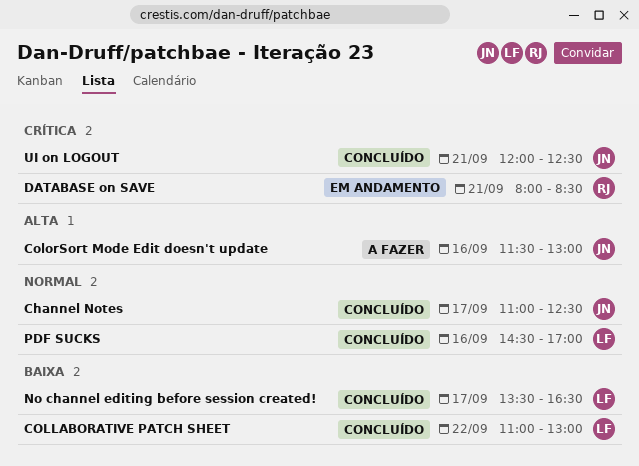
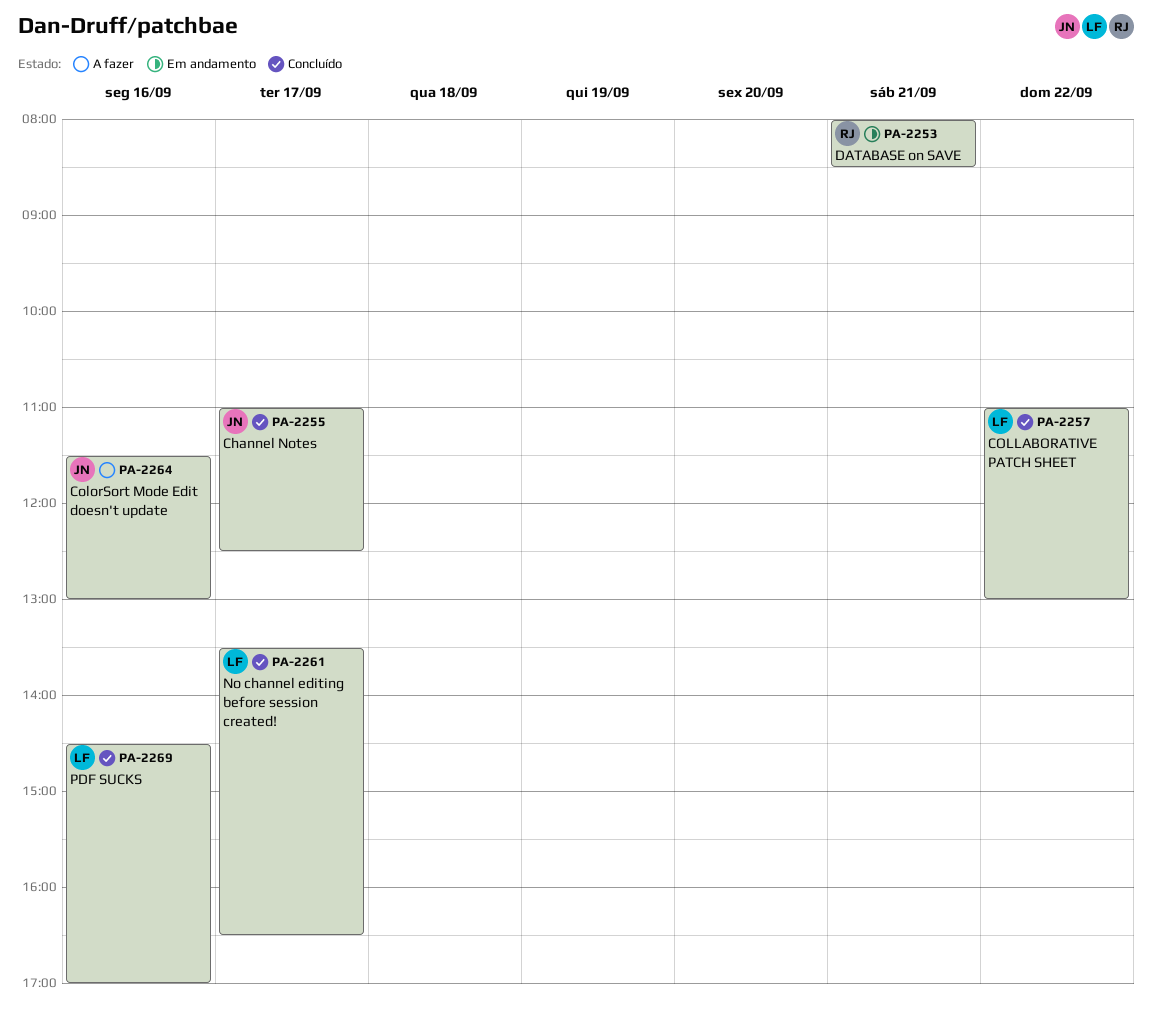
UI on LOGOUT: present -> none

